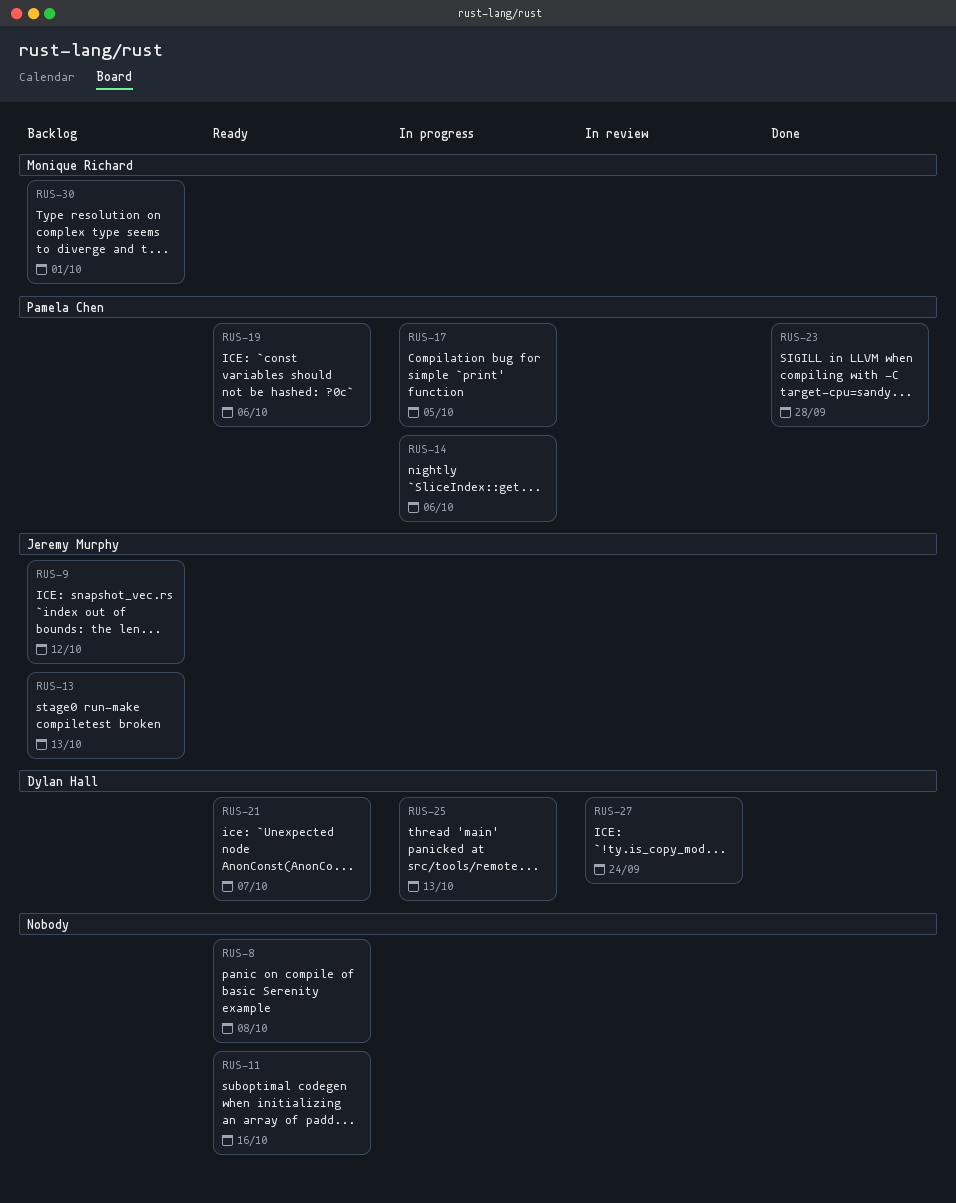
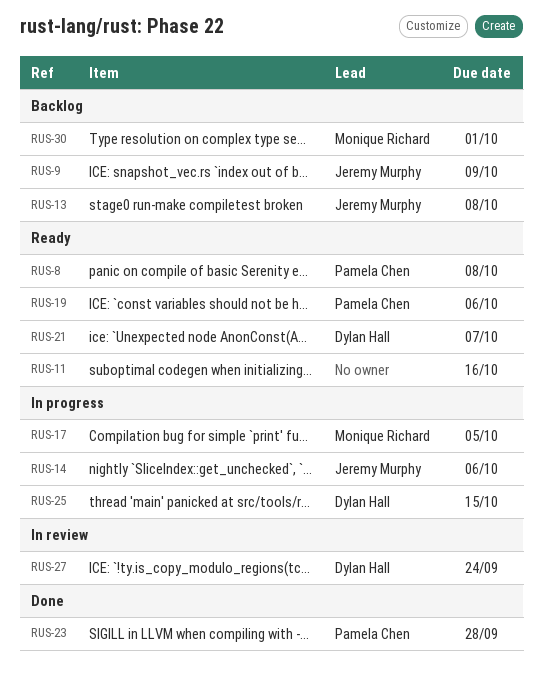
RUS-8, owner: none -> Pamela Chen
RUS-9, due: Oct 12 -> Oct 9
RUS-13, due: Oct 13 -> Oct 8
RUS-14, owner: Pamela Chen -> Jeremy Murphy
RUS-17, owner: Pamela Chen -> Monique Richard
RUS-25, due: Oct 13 -> Oct 15

